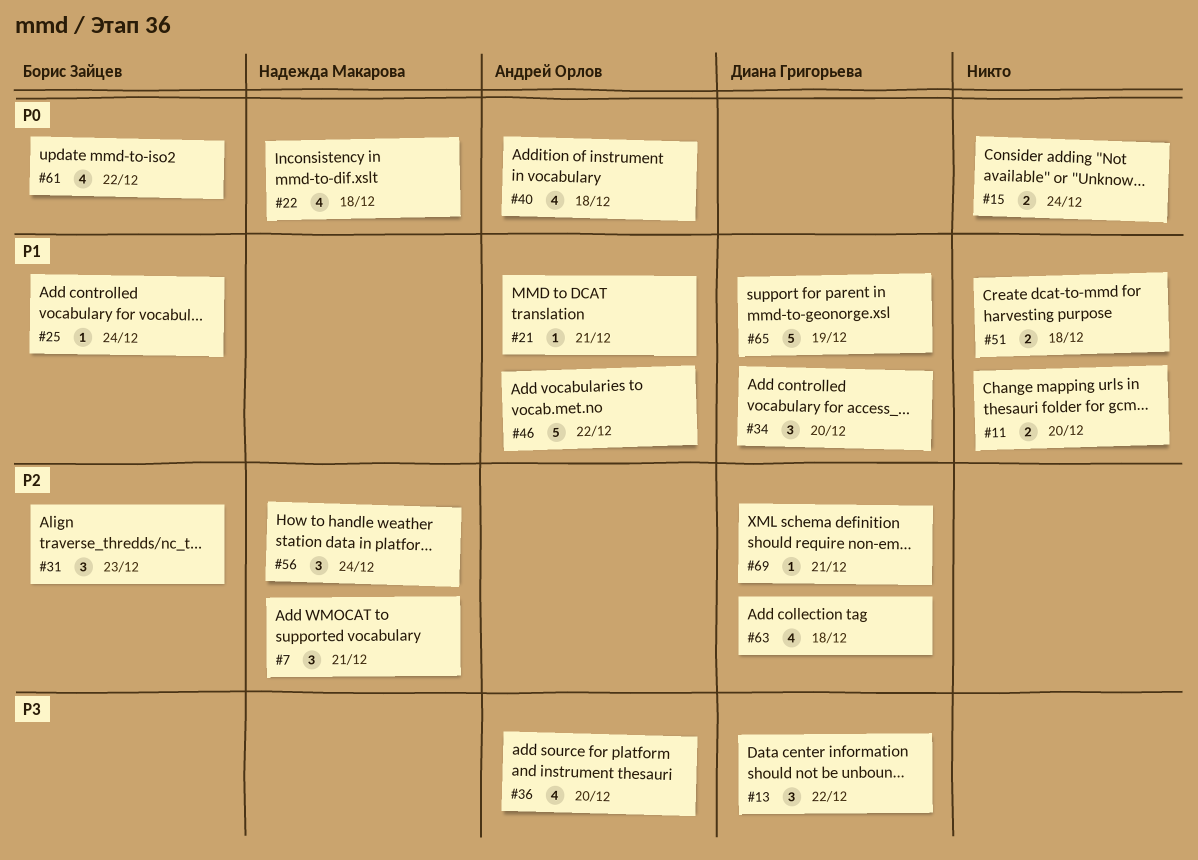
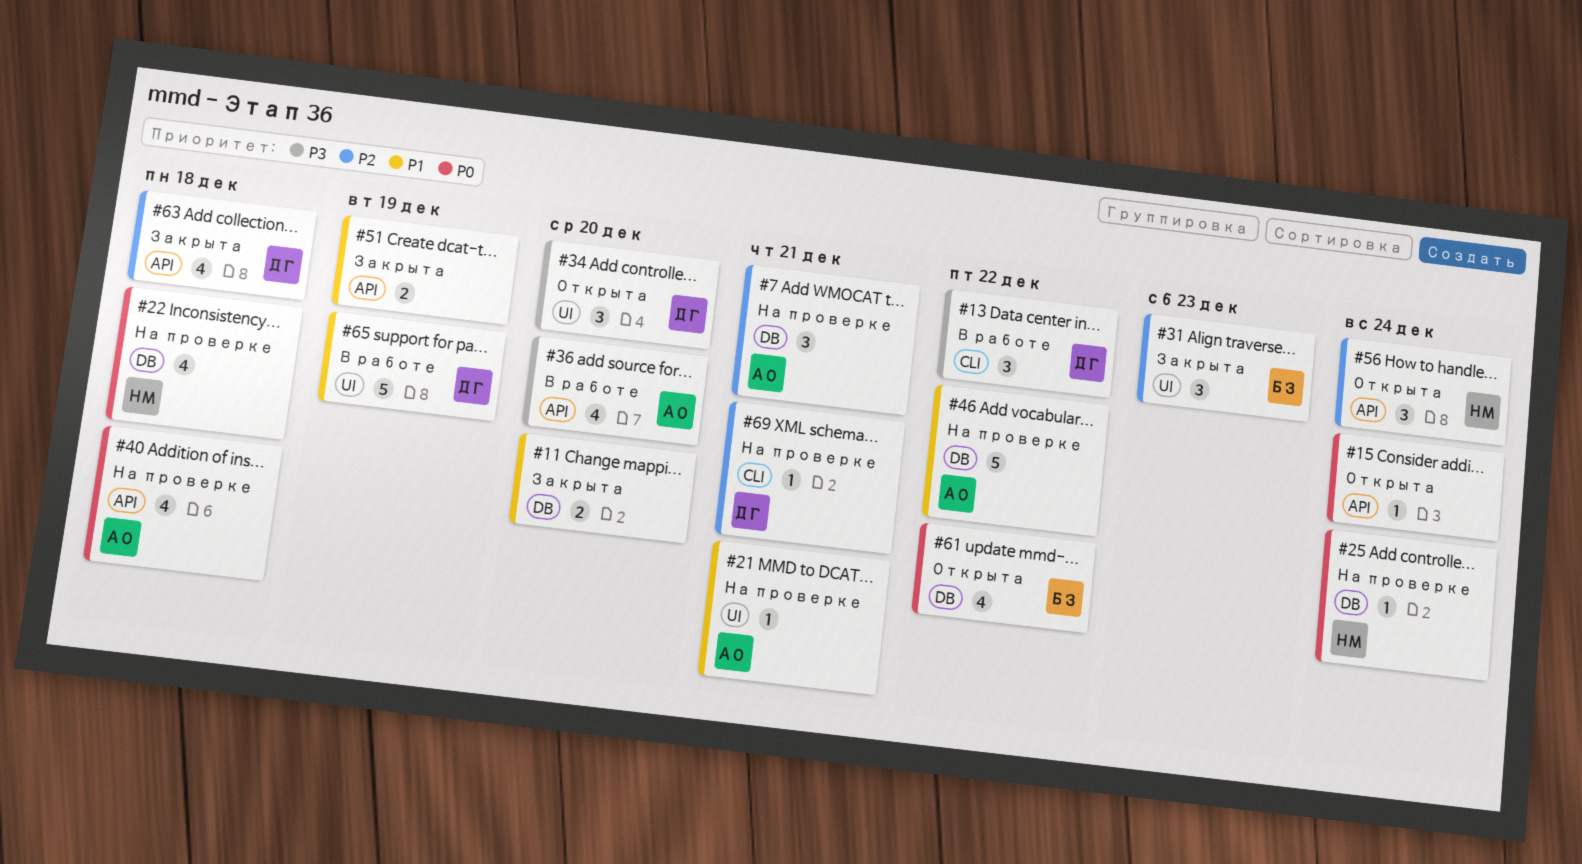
#7, owner: Надежда Макарова -> Андрей Орлов
#15, estimate: 2 -> 1
#25, owner: Борис Зайцев -> Надежда Макарова
#25, priority: P1 -> P0
#34, priority: P1 -> P3
#51, due: Dec 18 -> Dec 19

